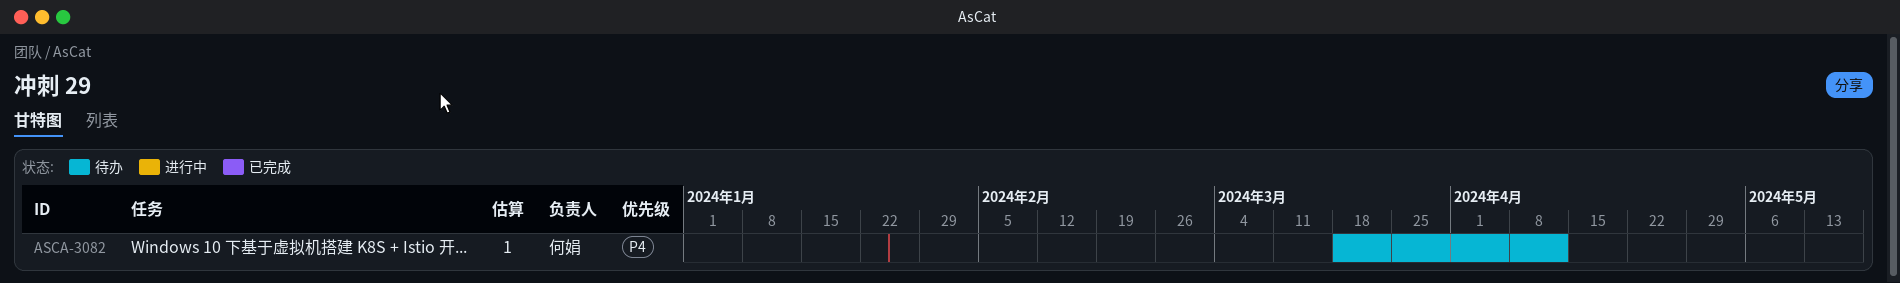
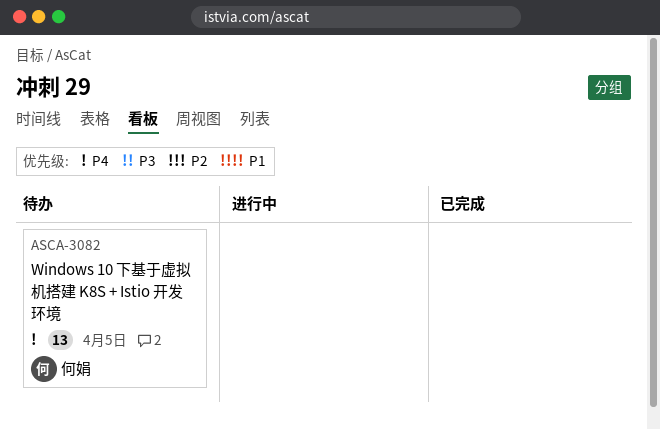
ASCA-3082, estimate: 1 -> 13
ASCA-3082, due: Apr 12 -> Apr 5

